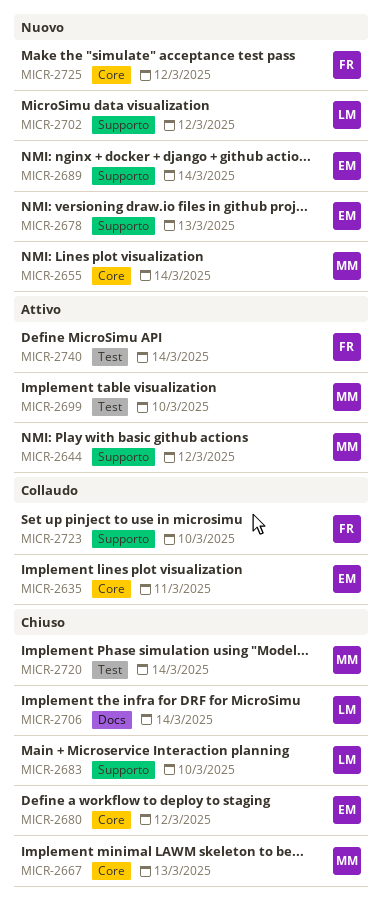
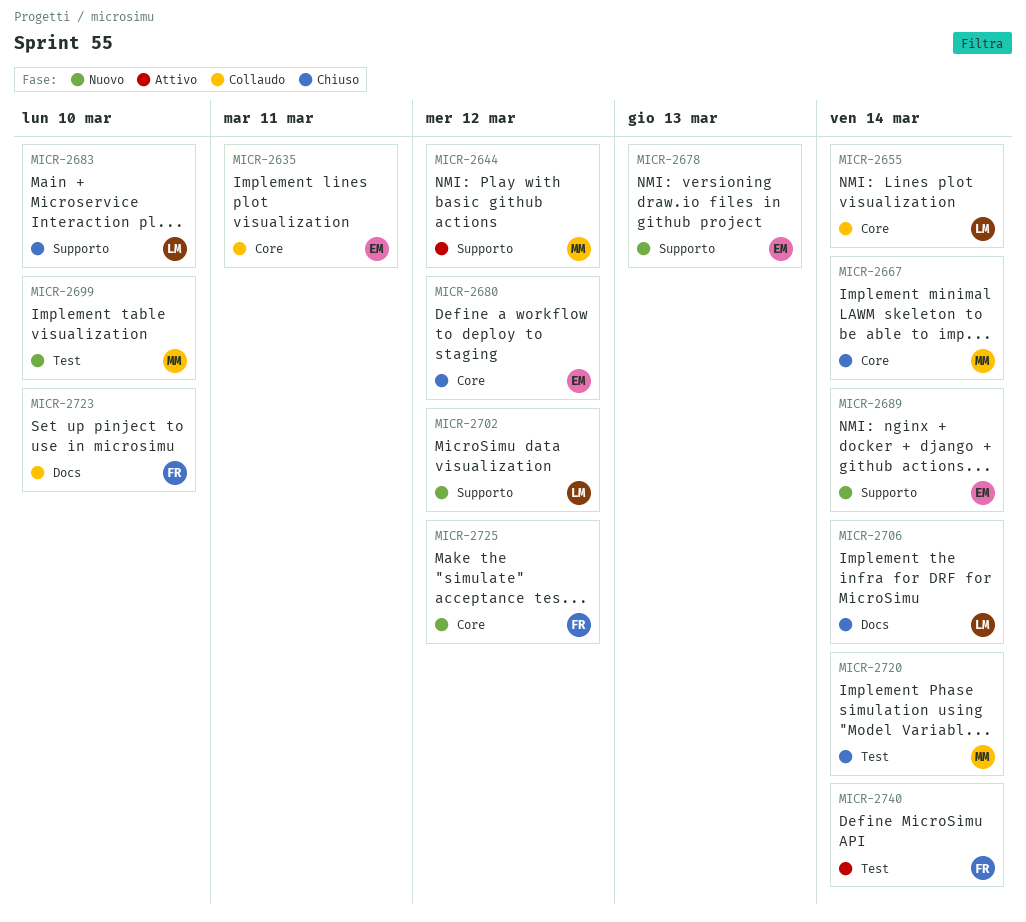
MICR-2655, status: Nuovo -> Collaudo
MICR-2655, owner: MM -> LM
MICR-2667, due: Mar 13 -> Mar 14
MICR-2699, status: Attivo -> Nuovo
MICR-2723, label: Supporto -> Docs

